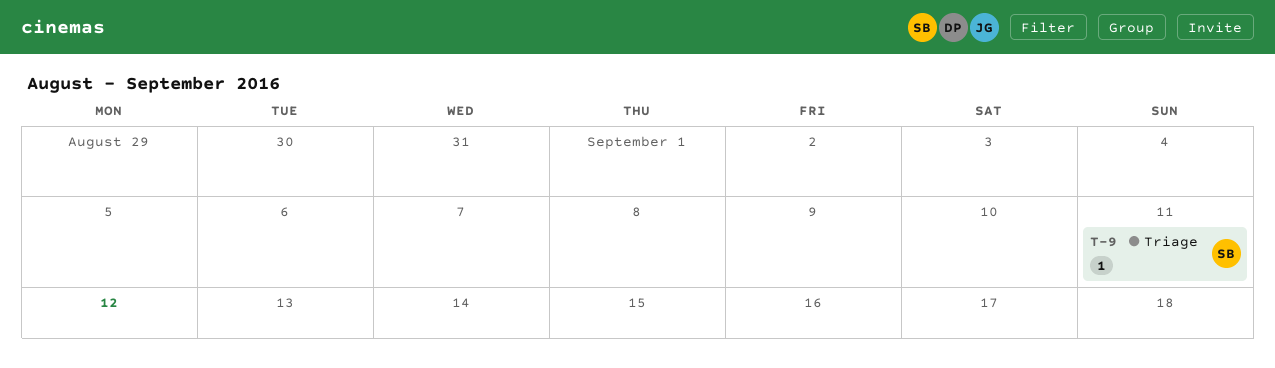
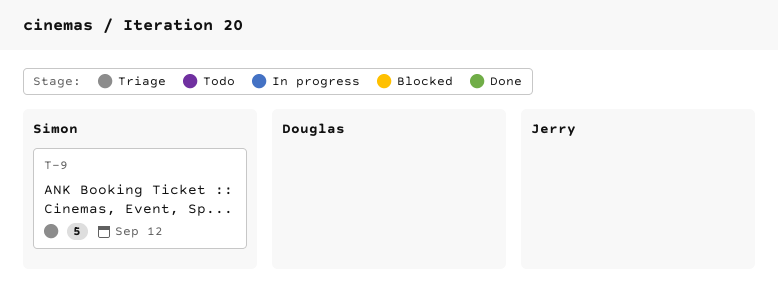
T-9, estimate: 1 -> 5
T-9, due: Sep 11 -> Sep 12

